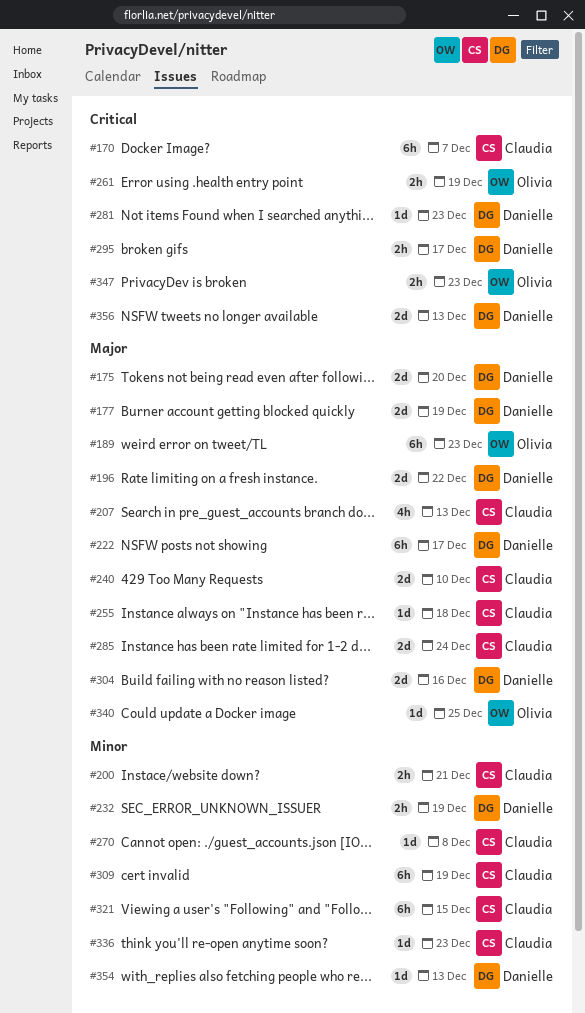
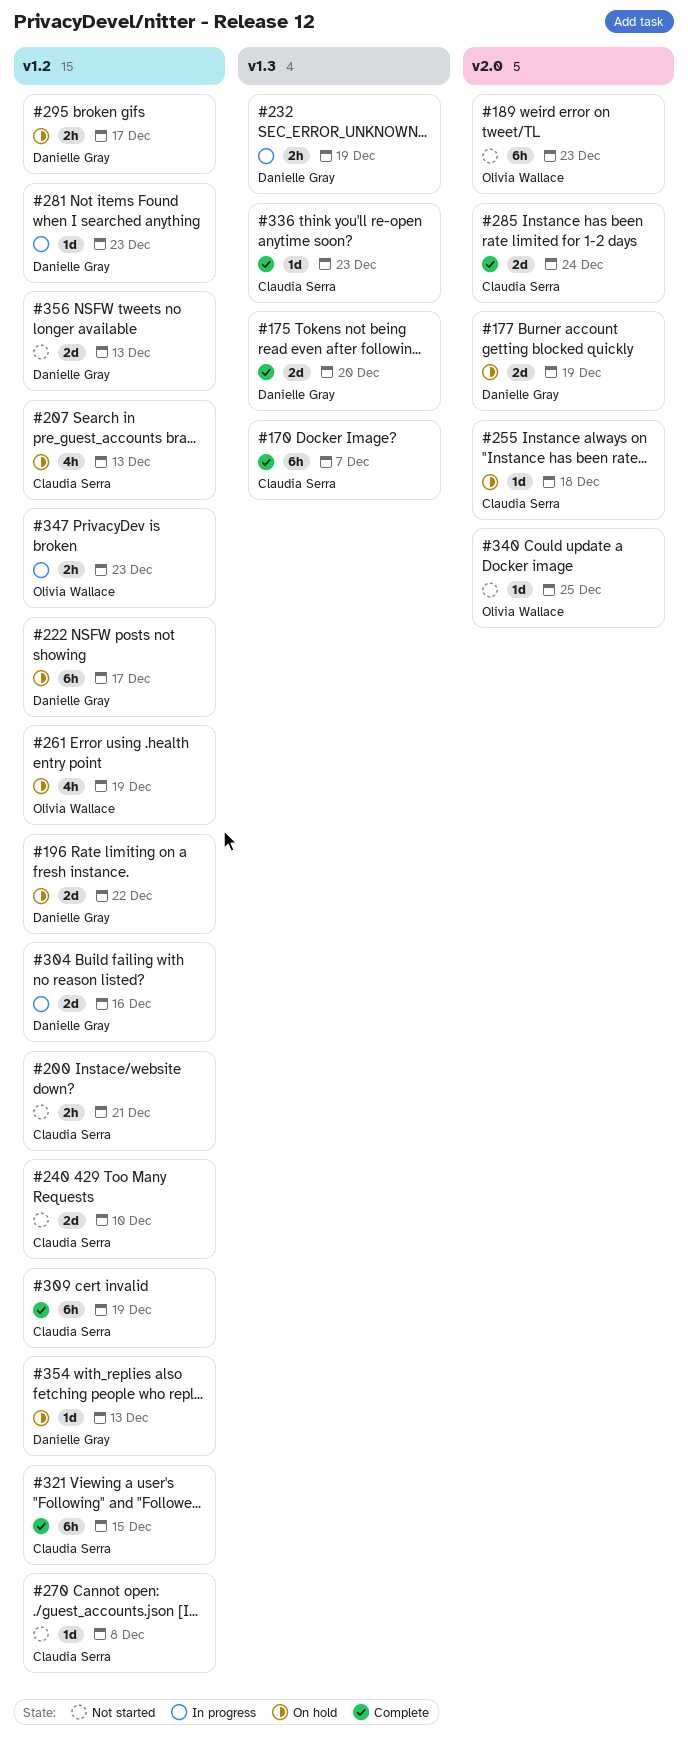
#261, estimate: 2h -> 4h

